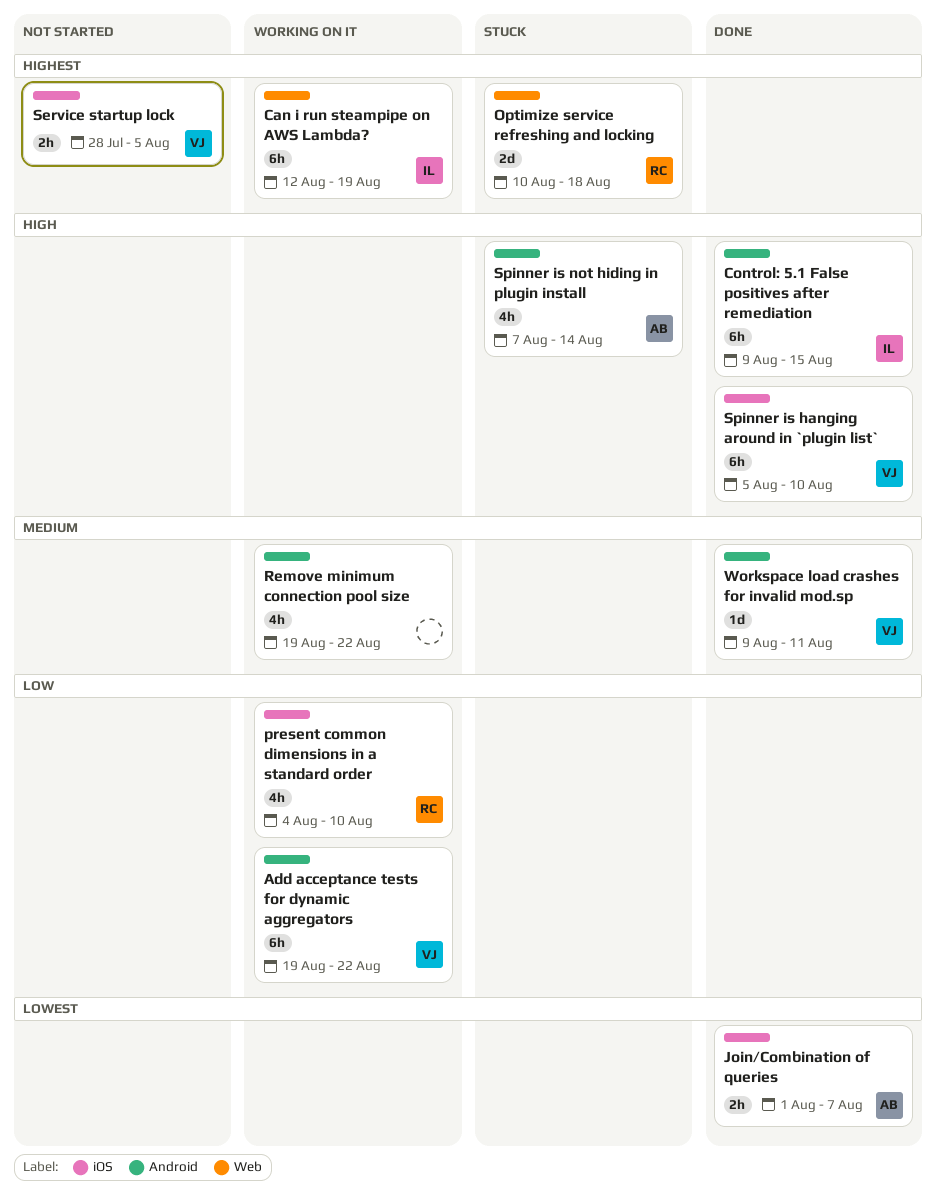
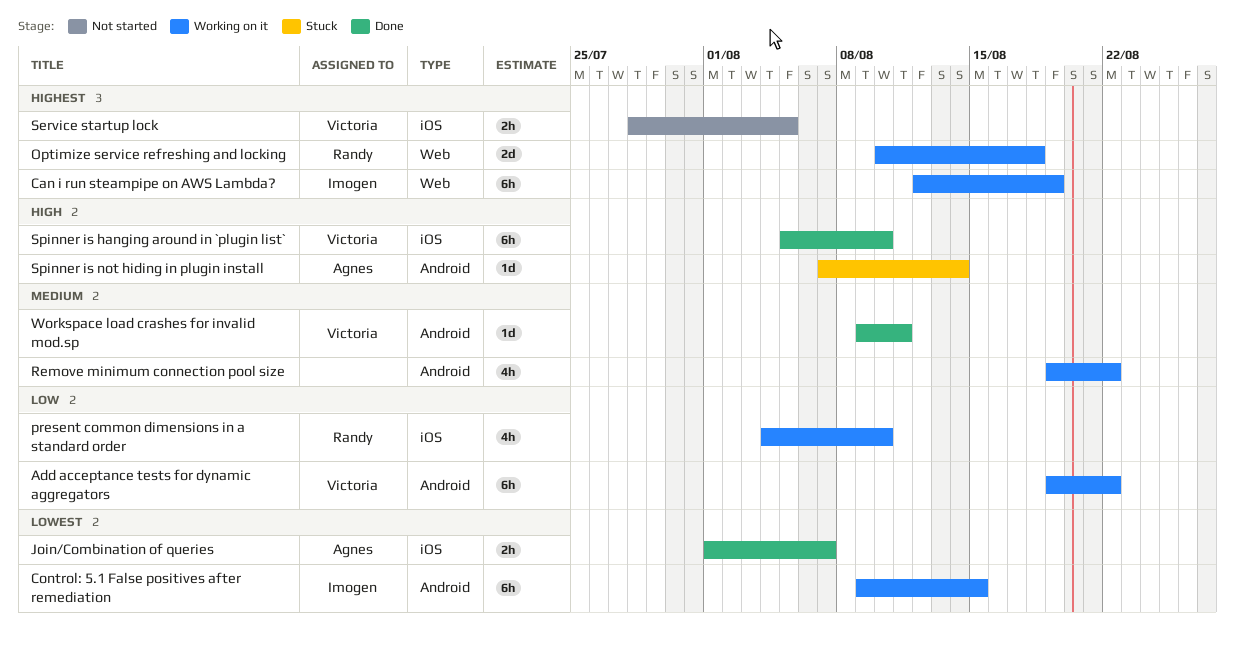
Control: 5.1 False positives after remediation, status: Done -> Working on it
Control: 5.1 False positives after remediation, priority: High -> Lowest
Optimize service refreshing and locking, status: Stuck -> Working on it
Spinner is not hiding in plugin install, estimate: 4h -> 1d

